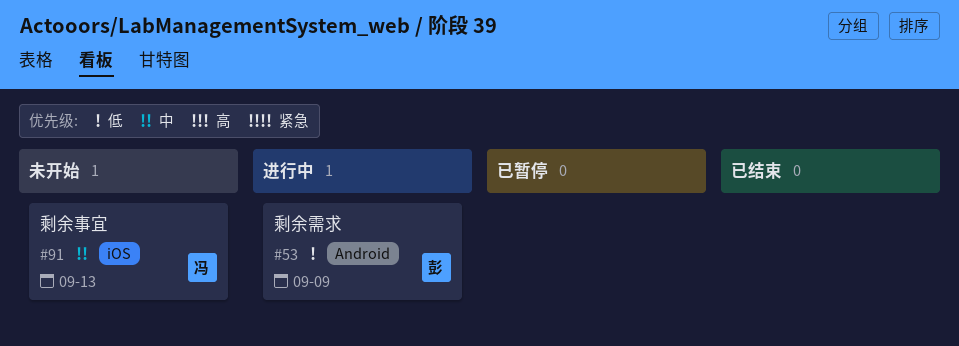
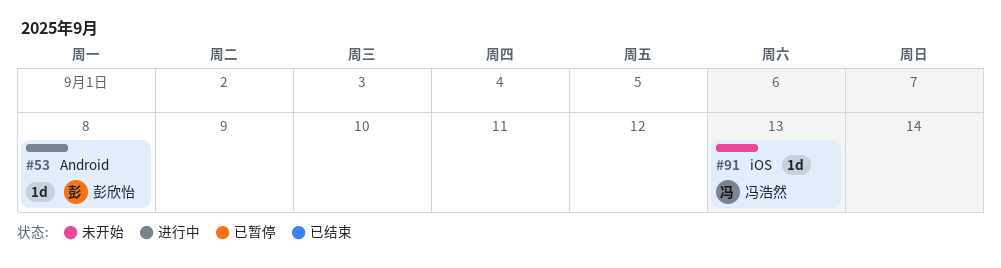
#53, due: Sep 9 -> Sep 8

